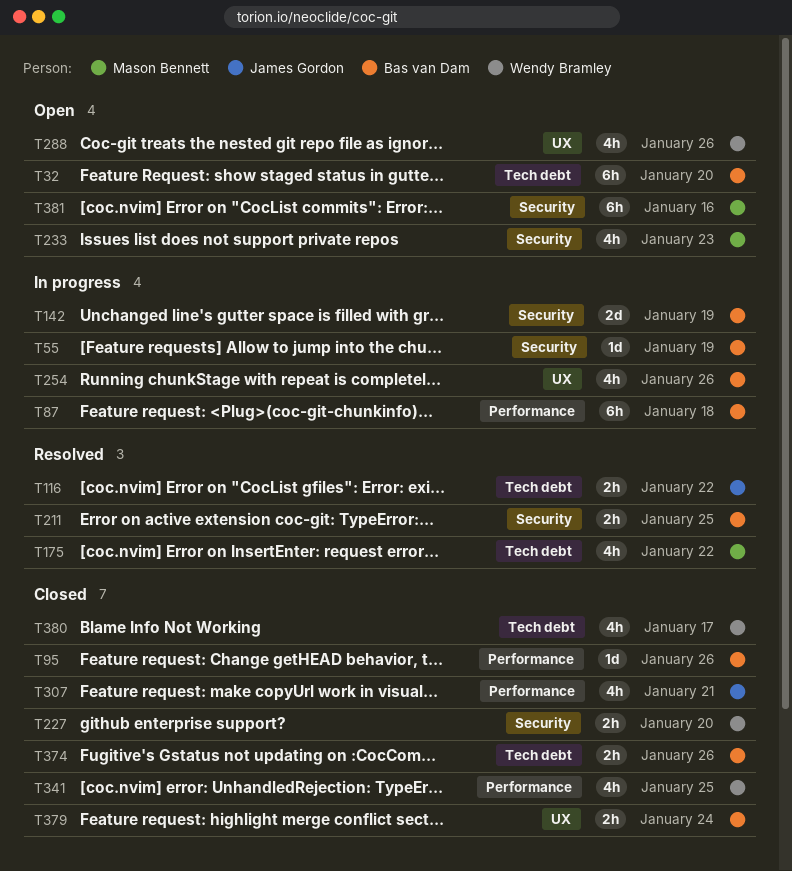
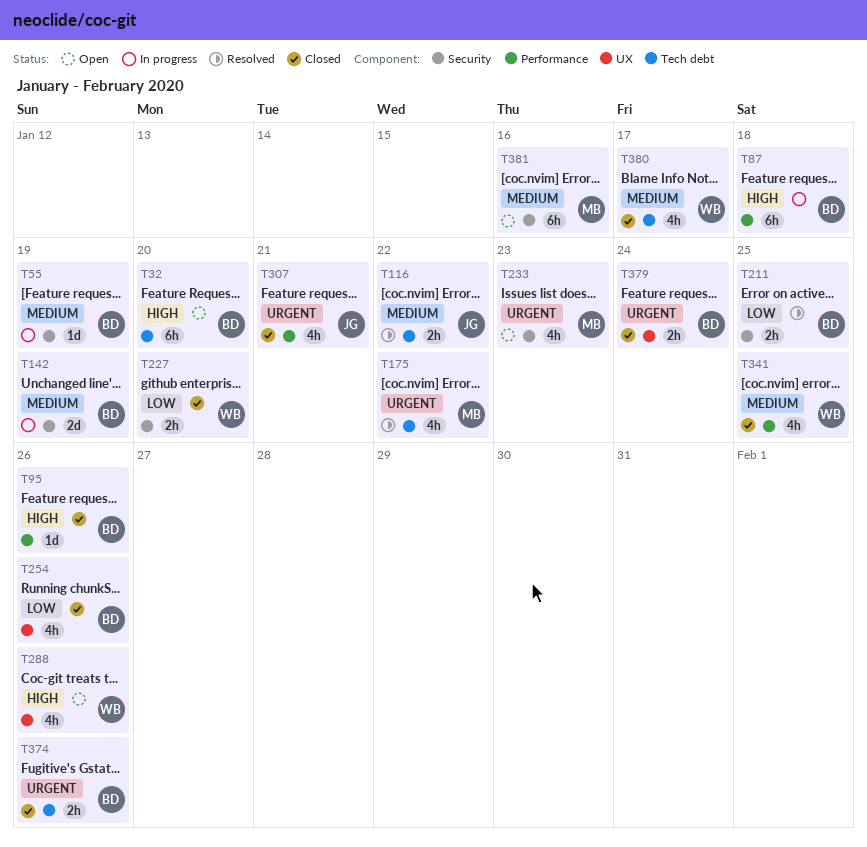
T254, status: In progress -> Closed

